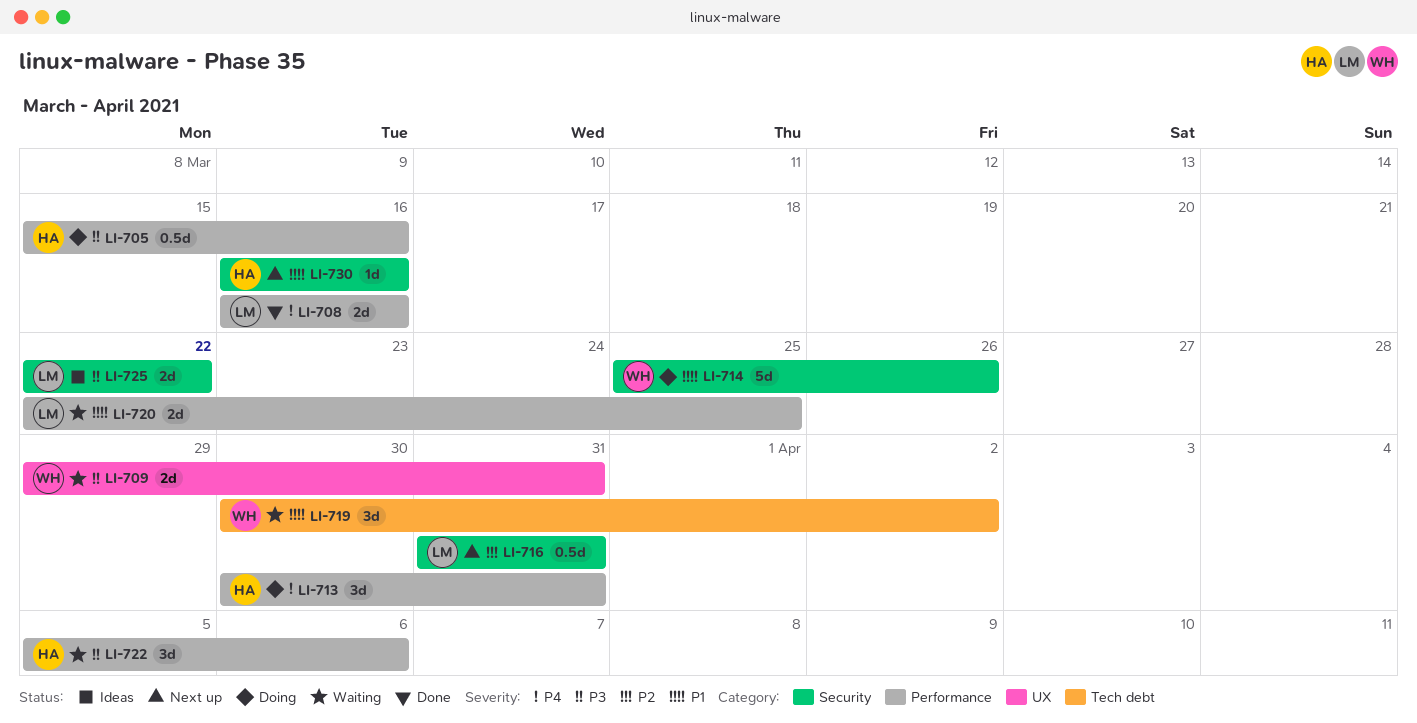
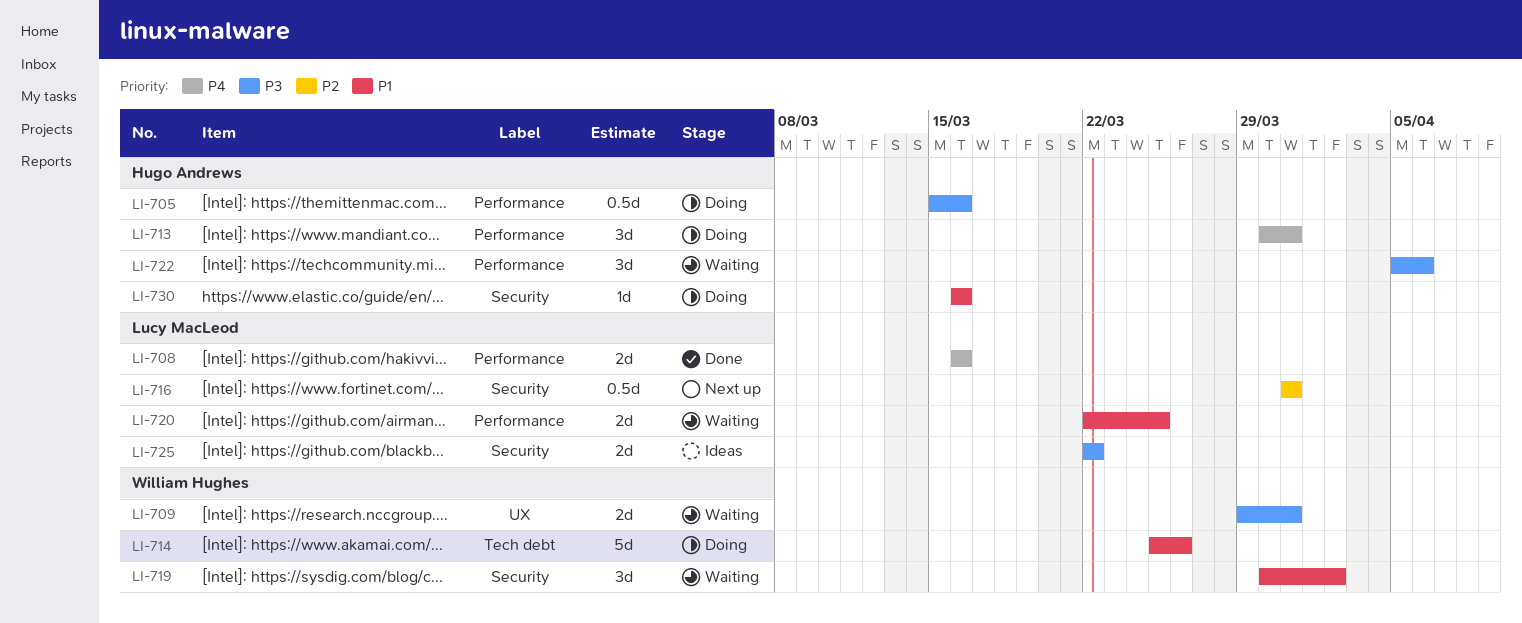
LI-714, label: Security -> Tech debt
LI-719, label: Tech debt -> Security
LI-730, status: Next up -> Doing

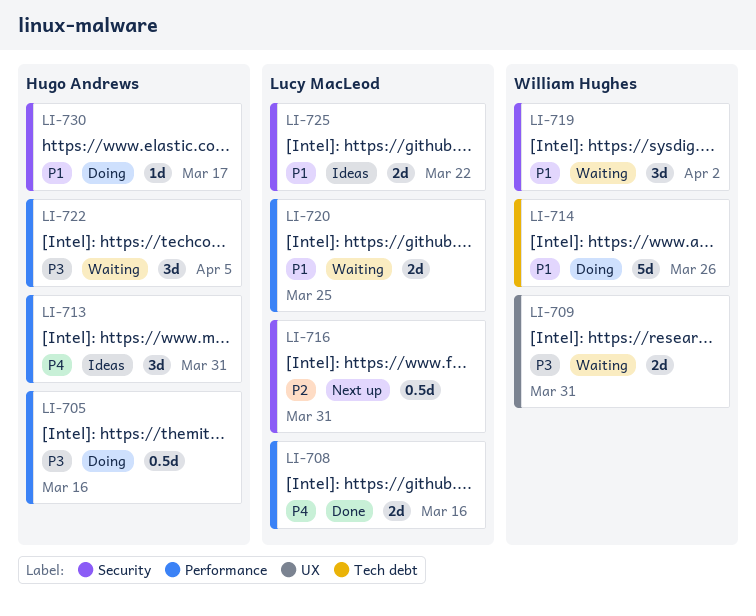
LI-713, status: Doing -> Ideas
LI-722, due: Apr 6 -> Apr 5
LI-725, priority: P3 -> P1
LI-730, due: Mar 16 -> Mar 17

